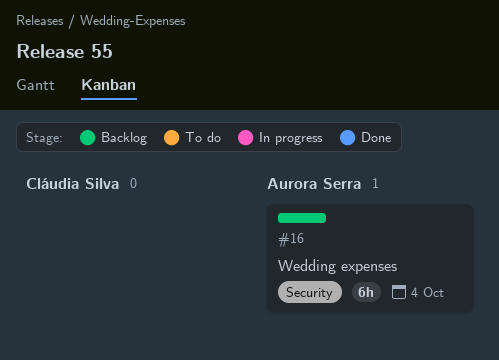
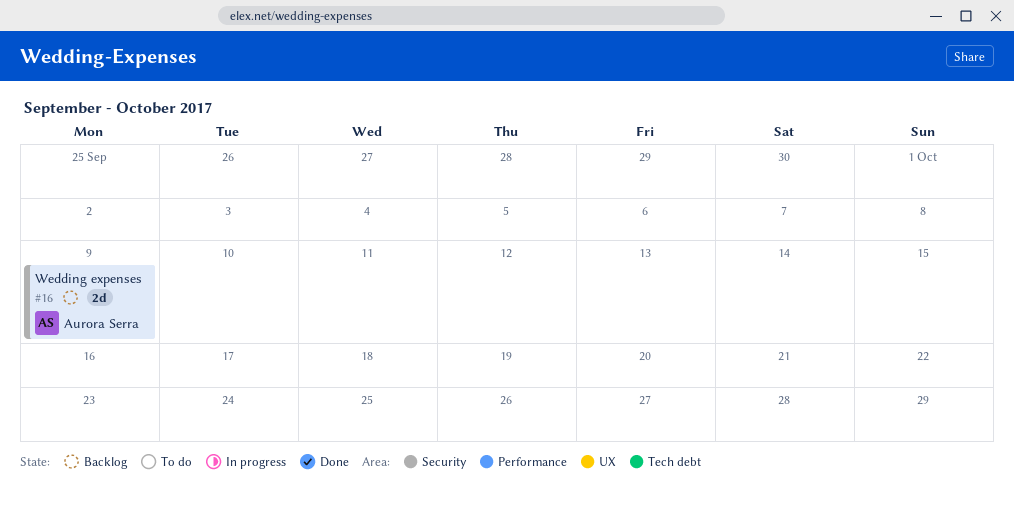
#16, estimate: 6h -> 2d
#16, due: Oct 4 -> Oct 9

